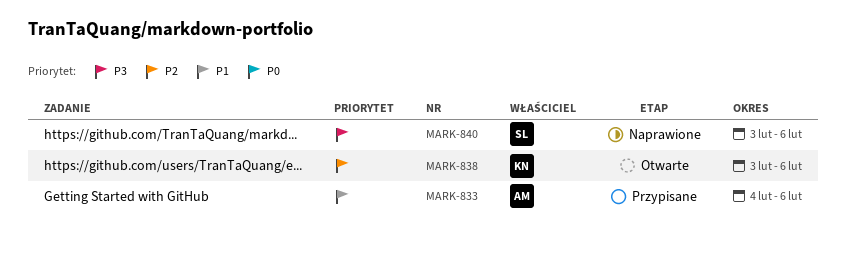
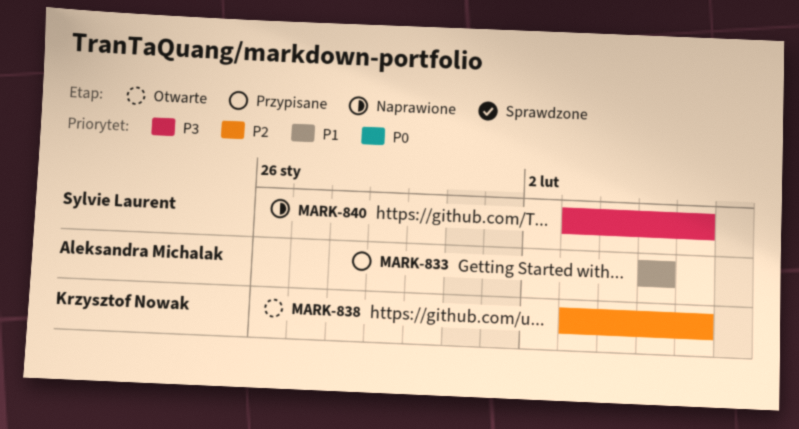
MARK-833, start: Feb 4 -> Feb 5
MARK-833, due: Feb 6 -> Feb 5

